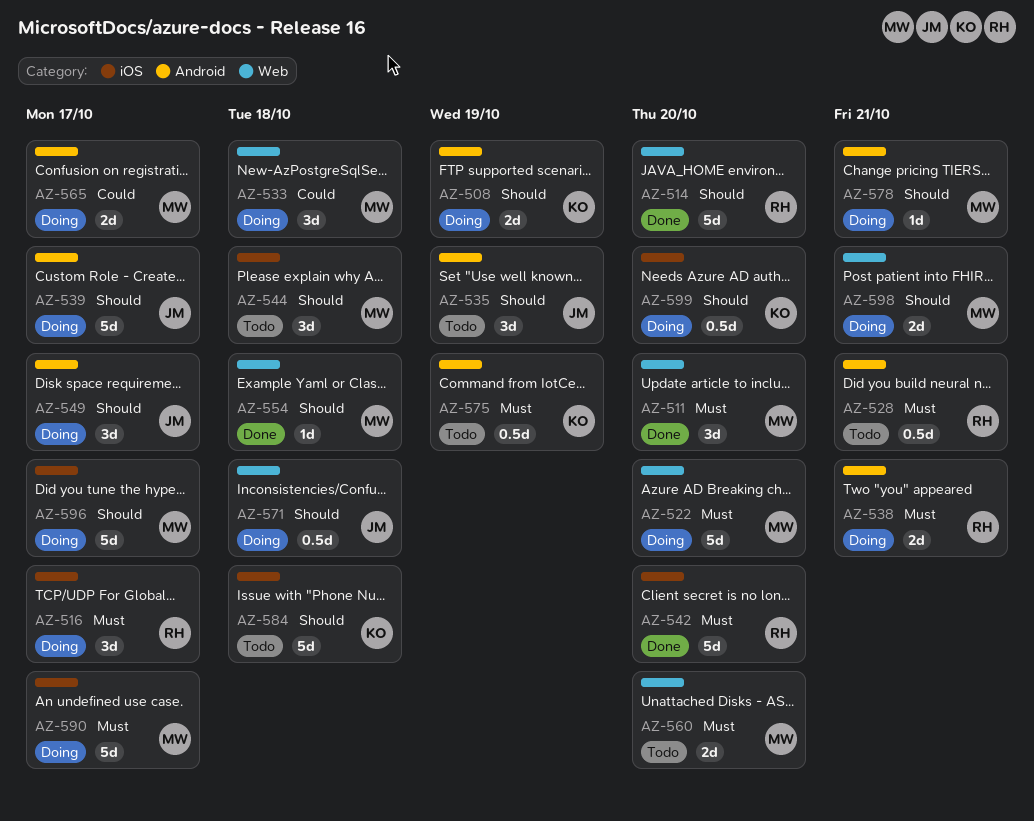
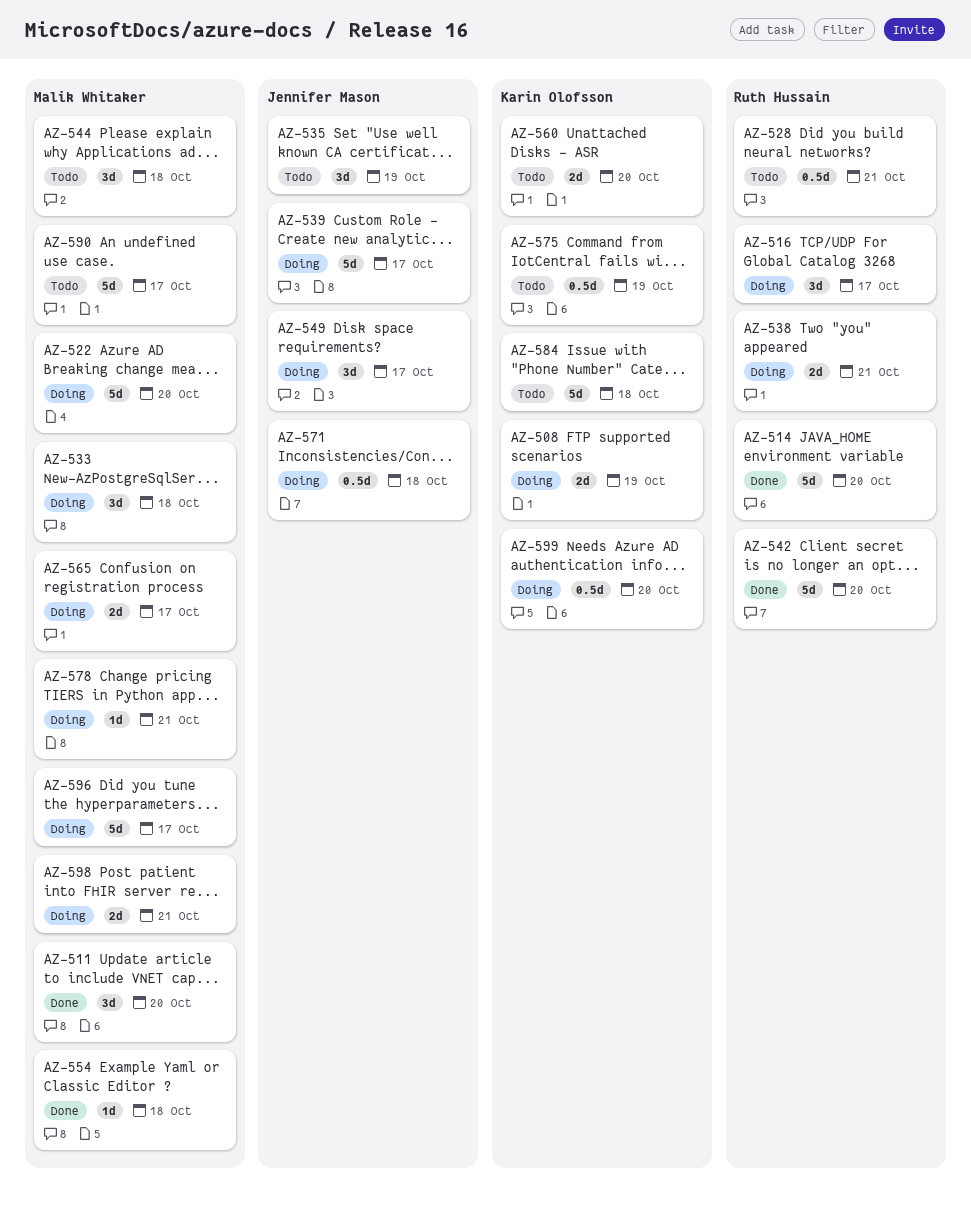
AZ-560, owner: Malik Whitaker -> Karin Olofsson
AZ-590, status: Doing -> Todo

